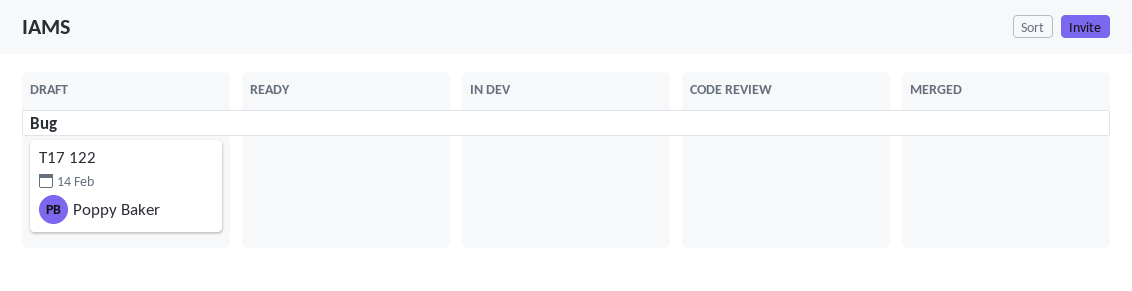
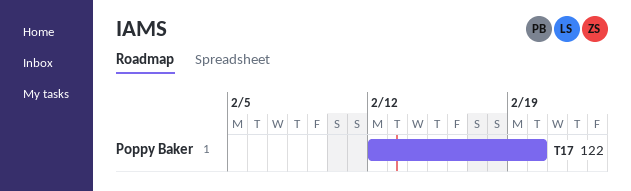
T17, due: Feb 14 -> Feb 20

